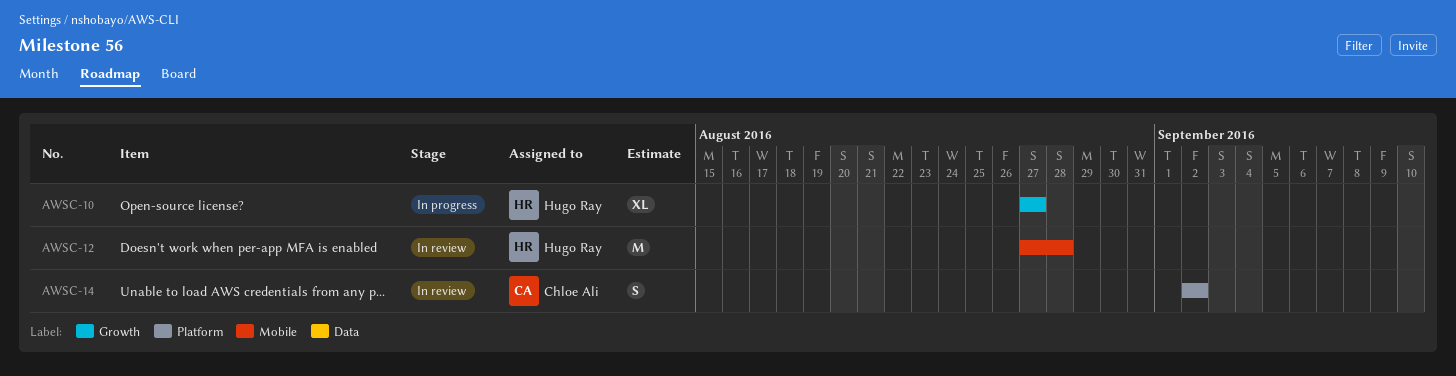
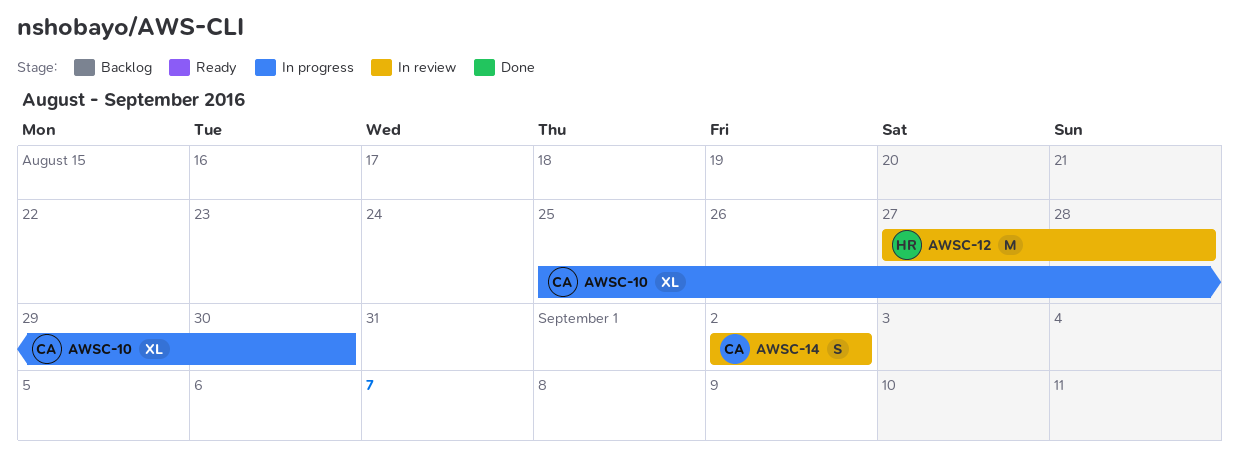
AWSC-10, owner: Hugo Ray -> Chloe Ali
AWSC-10, start: Aug 27 -> Aug 25
AWSC-10, due: Aug 27 -> Aug 30

